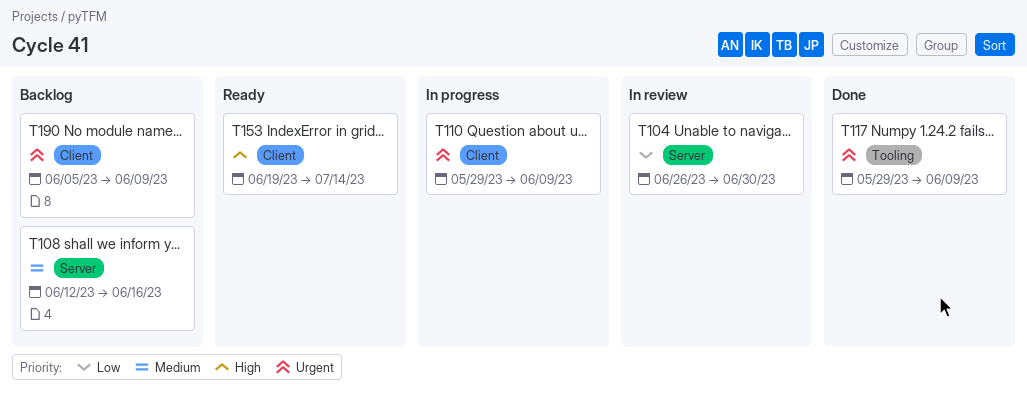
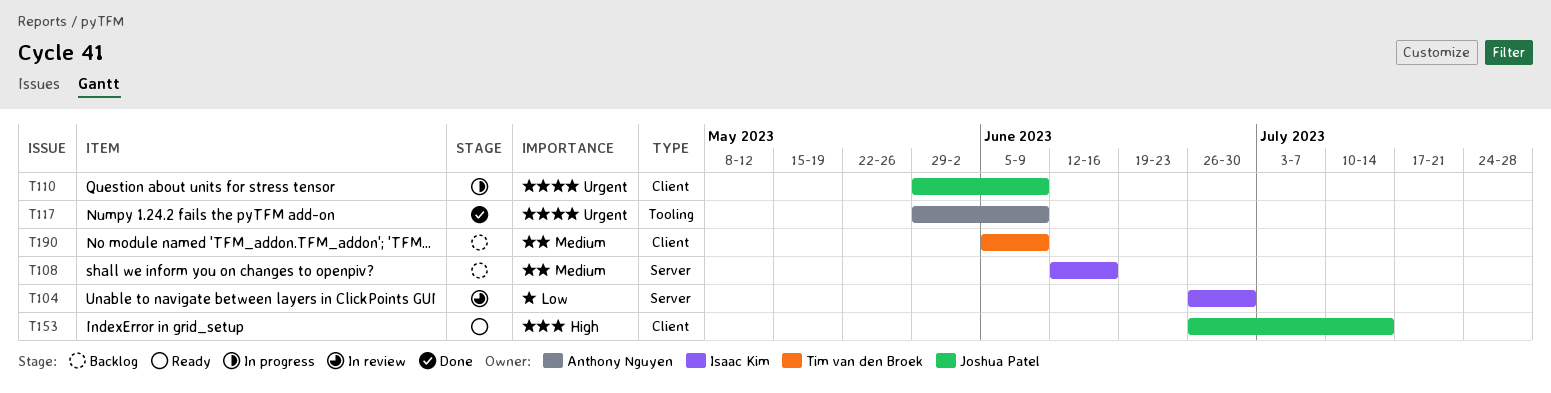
T153, start: Jun 19 -> Jun 26
T190, priority: Urgent -> Medium

